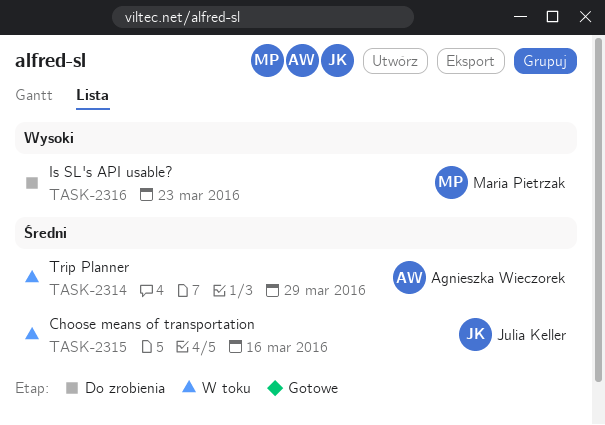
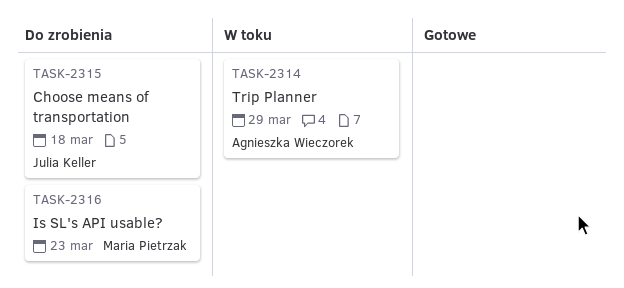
TASK-2315, status: W toku -> Do zrobienia
TASK-2315, due: Mar 16 -> Mar 18

